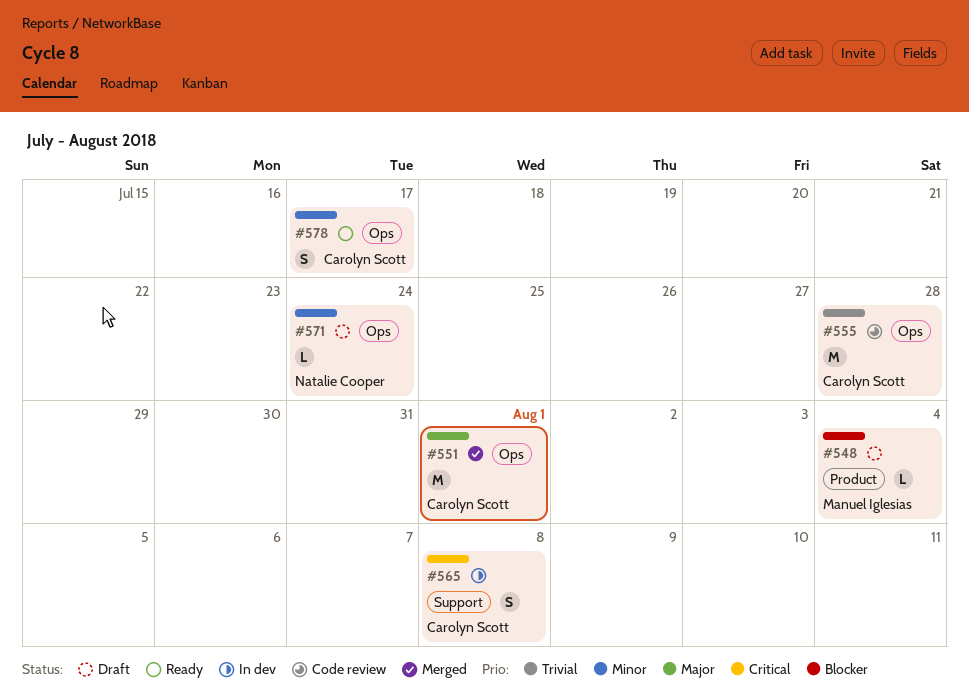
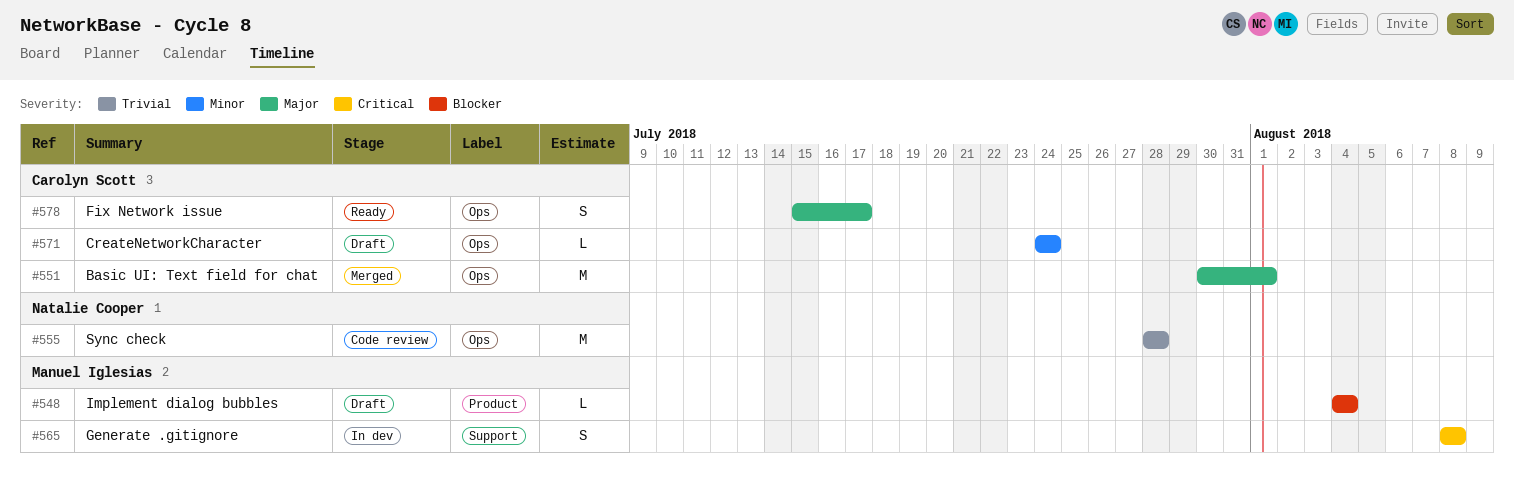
#555, owner: Carolyn Scott -> Natalie Cooper
#565, owner: Carolyn Scott -> Manuel Iglesias
#571, owner: Natalie Cooper -> Carolyn Scott
#578, priority: Minor -> Major

